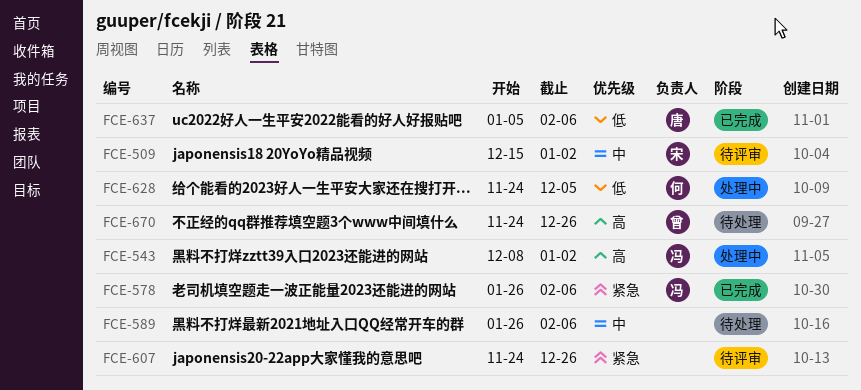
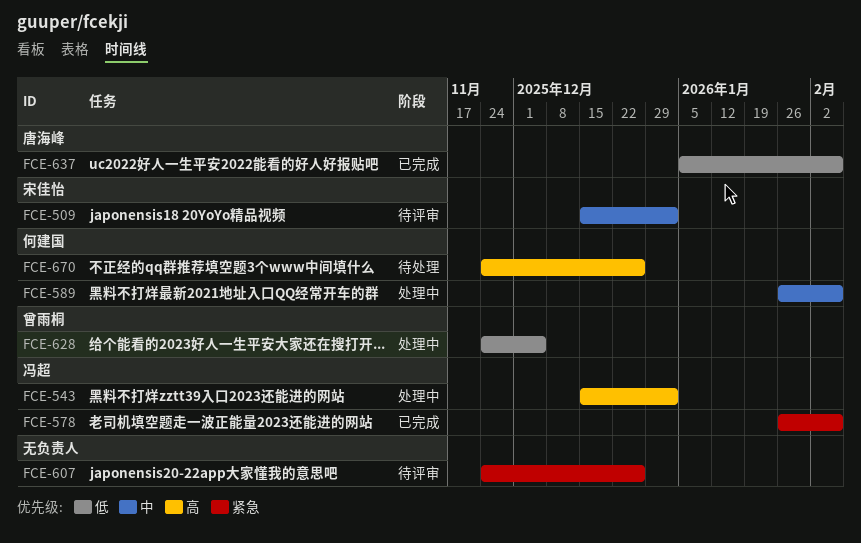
FCE-543, start: Dec 8 -> Dec 15
FCE-589, status: 待处理 -> 处理中
FCE-589, owner: none -> 何建国
FCE-628, owner: 何建国 -> 曾雨桐
FCE-670, owner: 曾雨桐 -> 何建国

